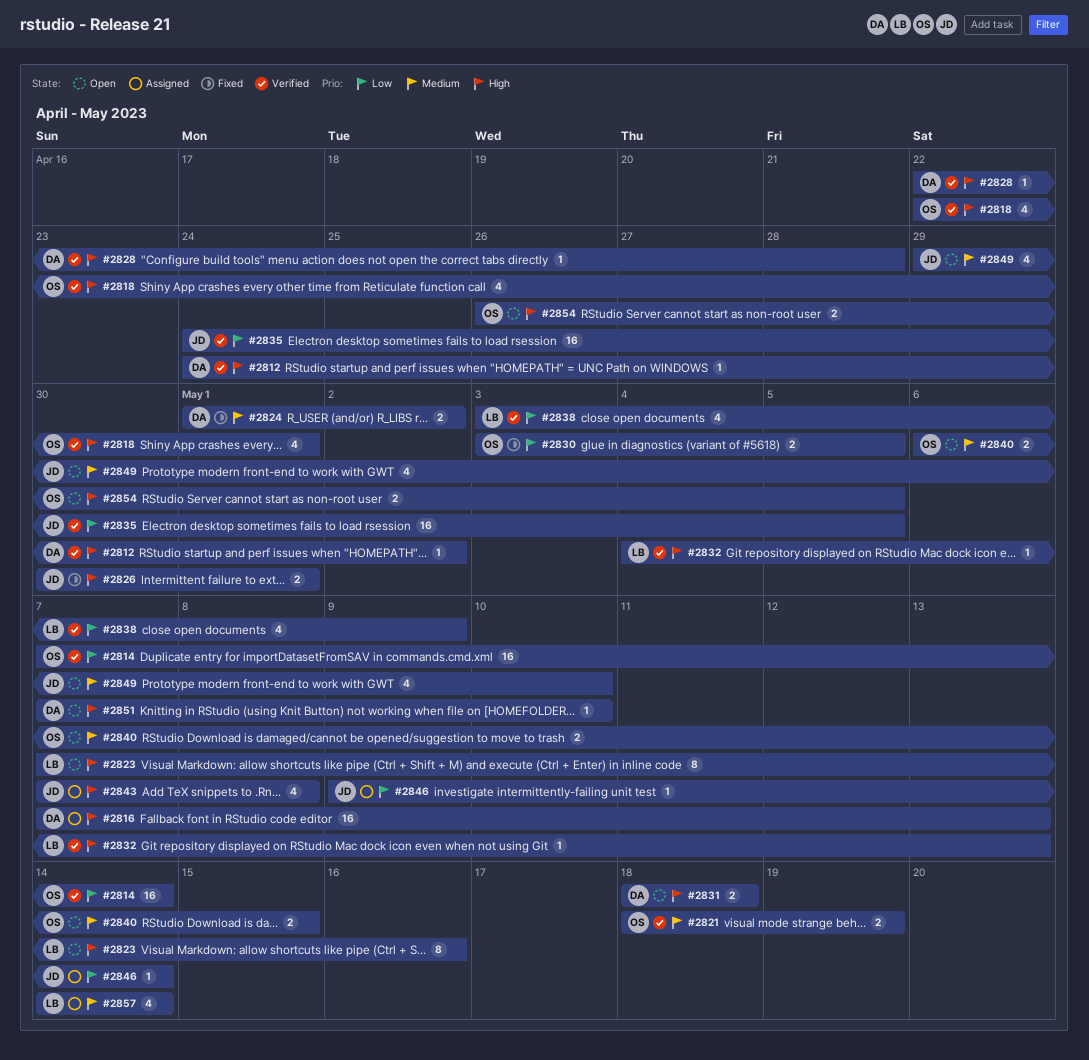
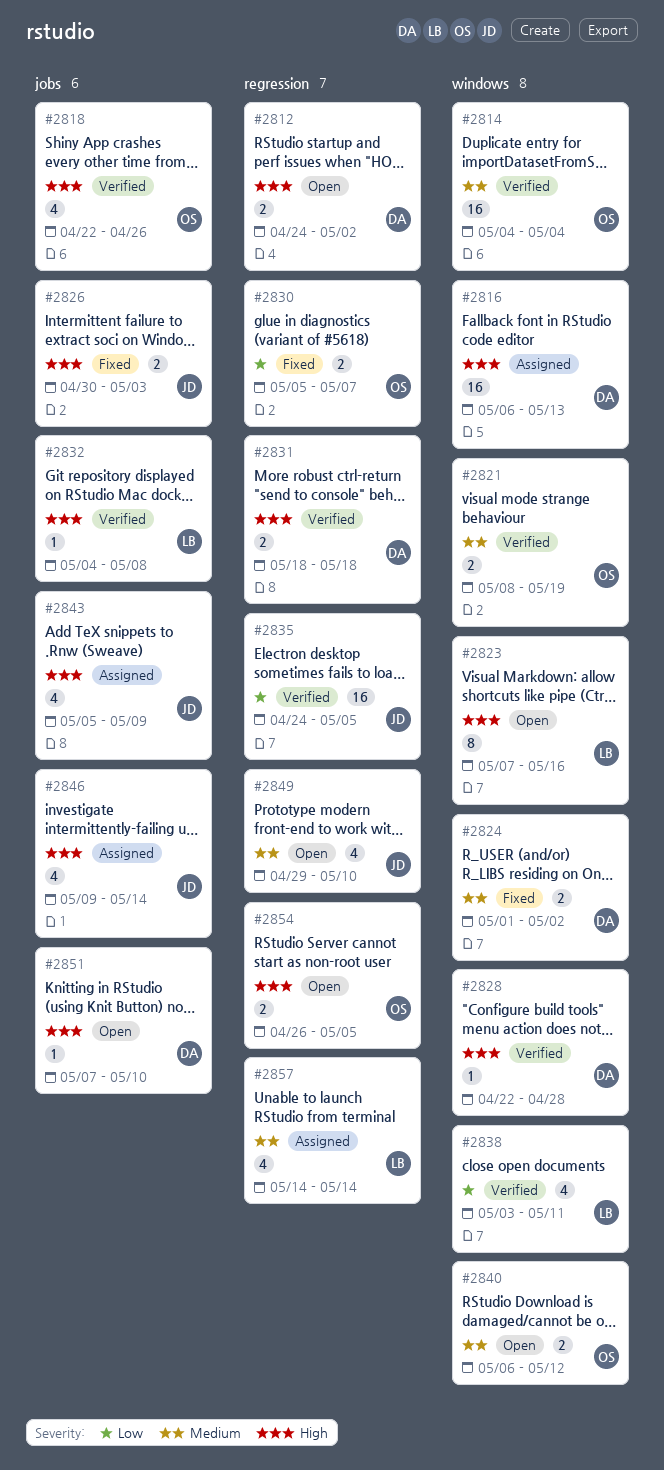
#2812, status: Verified -> Open
#2812, estimate: 1 -> 2
#2814, priority: Low -> Medium
#2814, start: May 7 -> May 4
#2814, due: May 14 -> May 4
#2816, start: May 7 -> May 6
#2818, due: May 1 -> Apr 26
#2821, start: May 18 -> May 8
#2826, due: May 1 -> May 3
#2830, start: May 3 -> May 5
#2830, due: May 5 -> May 7
#2831, status: Open -> Verified
#2832, due: May 13 -> May 8
#2838, due: May 9 -> May 11
#2840, due: May 15 -> May 12
#2843, start: May 7 -> May 5
#2843, due: May 8 -> May 9
#2846, priority: Low -> High
#2846, estimate: 1 -> 4

